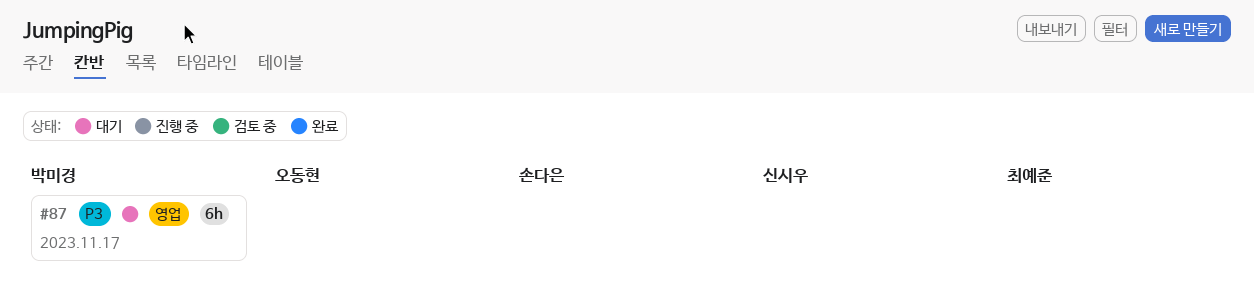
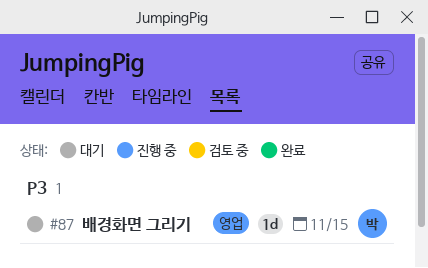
#87, estimate: 6h -> 1d
#87, due: Nov 17 -> Nov 15

